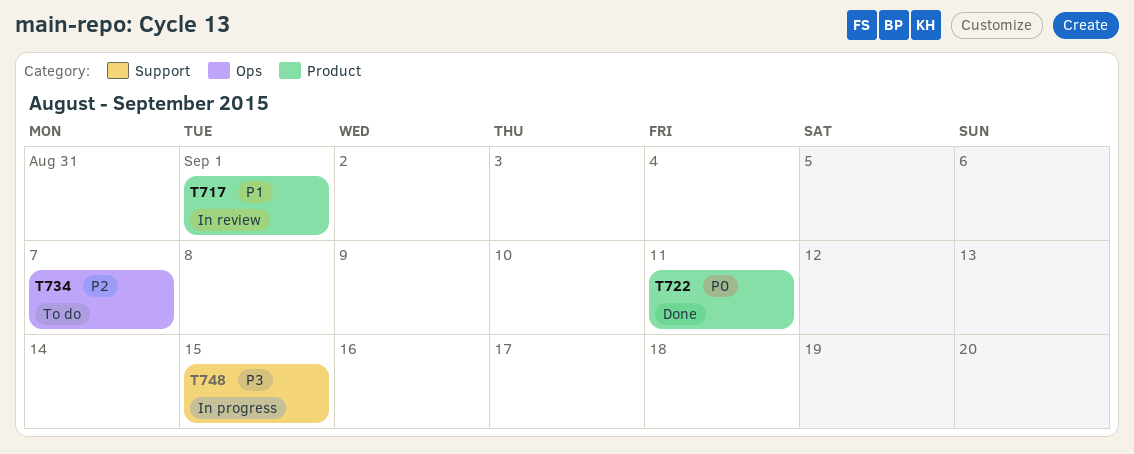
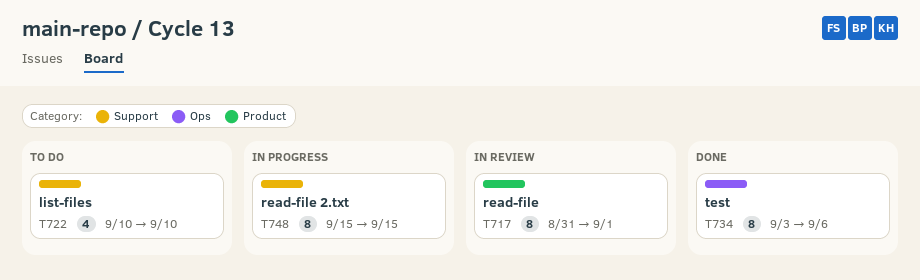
T722, status: Done -> To do
T722, label: Product -> Support
T722, due: Sep 11 -> Sep 10
T734, status: To do -> Done
T734, due: Sep 7 -> Sep 6

